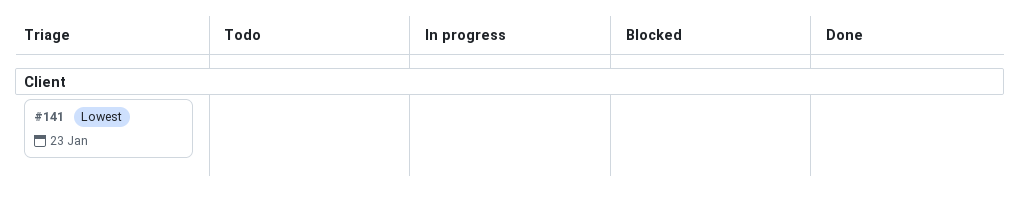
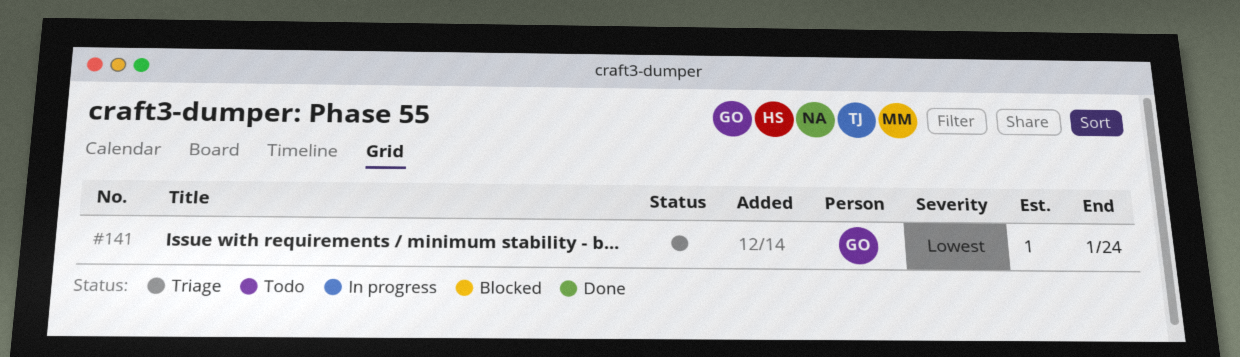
#141, due: Jan 23 -> Jan 24

